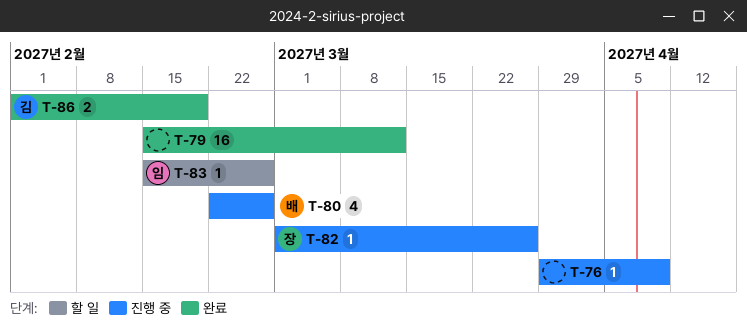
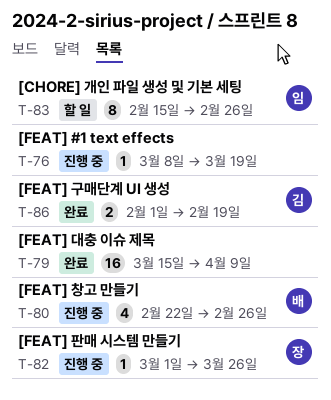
T-76, start: Mar 29 -> Mar 8
T-76, due: Apr 9 -> Mar 19
T-79, start: Feb 15 -> Mar 15
T-79, due: Mar 12 -> Apr 9
T-83, estimate: 1 -> 8

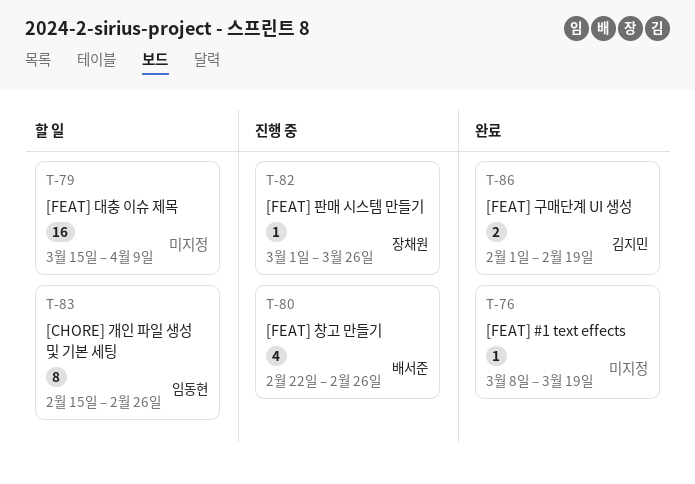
T-76, status: 진행 중 -> 완료
T-79, status: 완료 -> 할 일

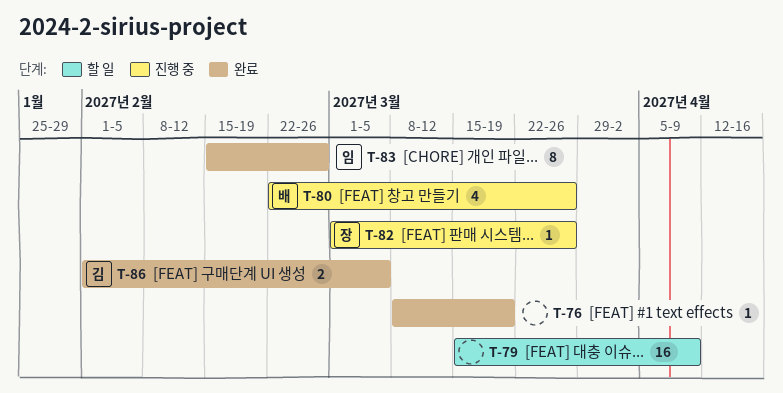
T-80, due: Feb 26 -> Mar 26
T-83, status: 할 일 -> 완료
T-86, due: Feb 19 -> Mar 5

